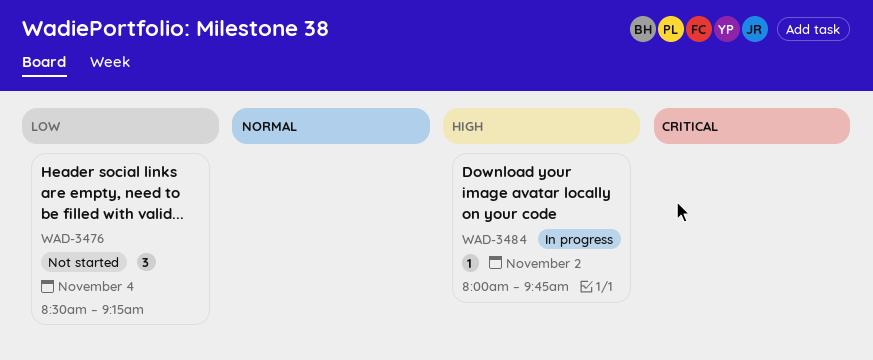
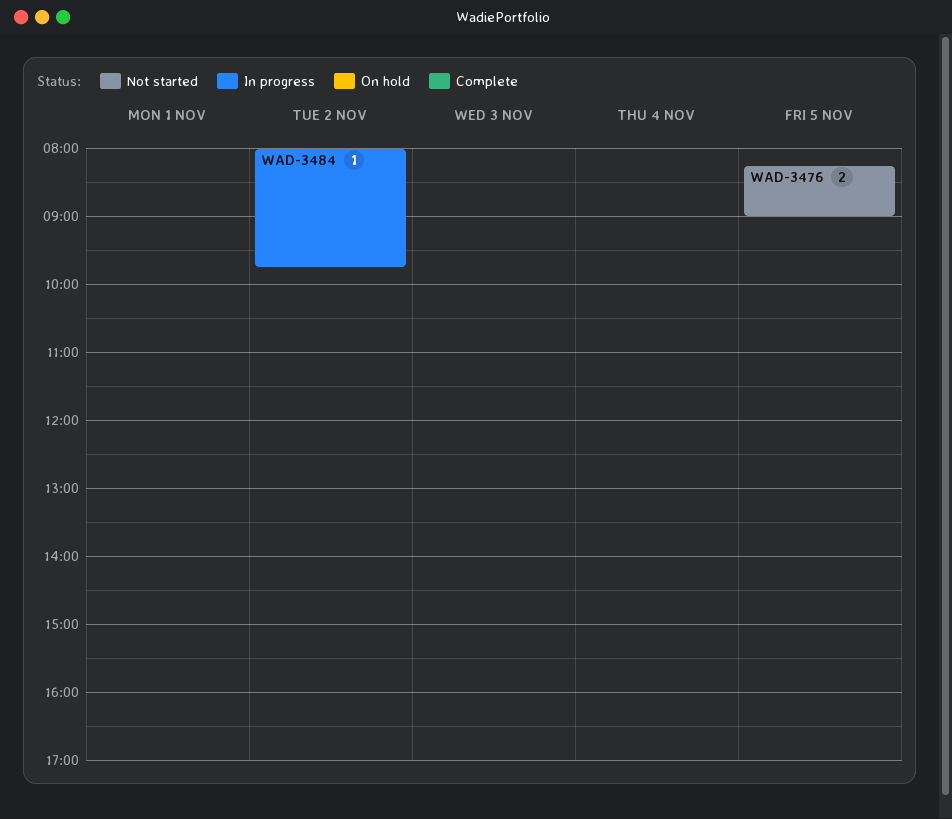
WAD-3476, estimate: 3 -> 2
WAD-3476, day: Nov 4 -> Nov 5
WAD-3476, begins: 08:30 -> 08:15
WAD-3476, ends: 09:15 -> 09:00

